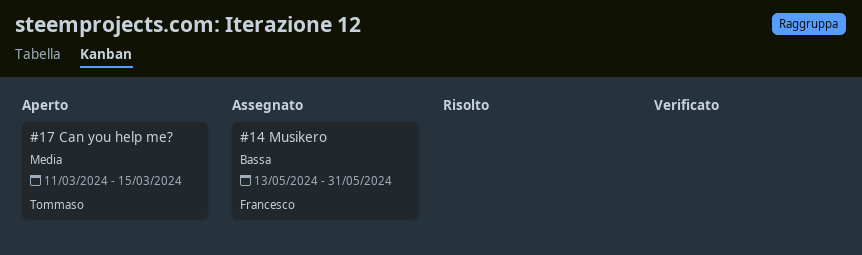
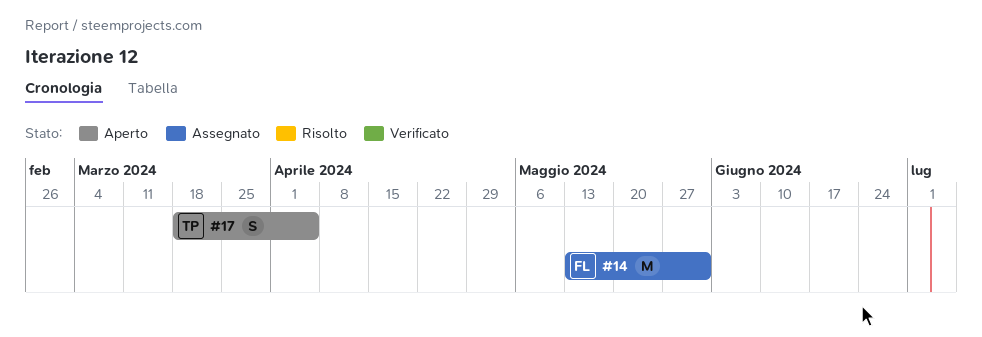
#17, start: Mar 11 -> Mar 18
#17, due: Mar 15 -> Apr 5

